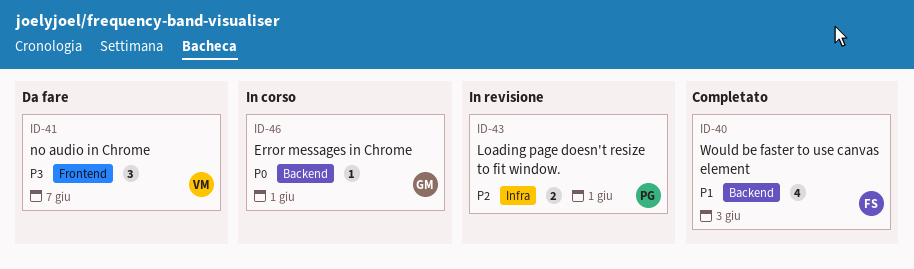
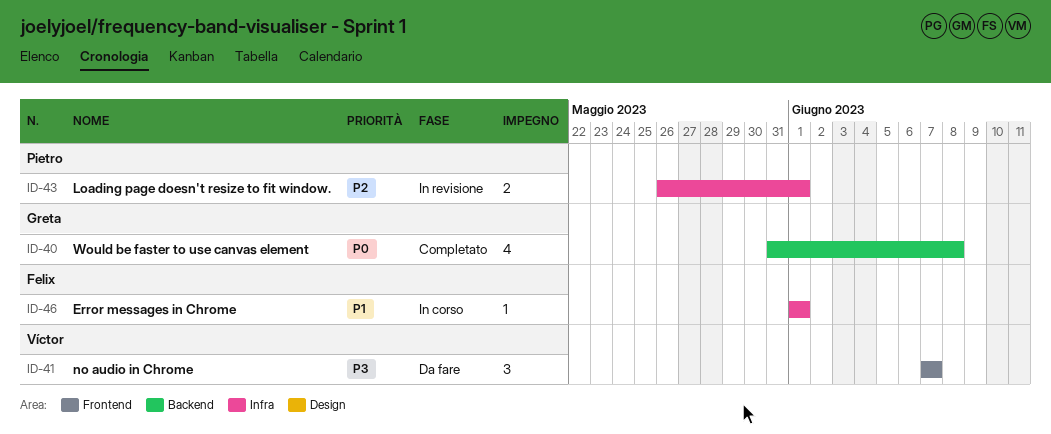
ID-40, owner: Felix -> Greta
ID-40, priority: P1 -> P0
ID-40, due: Jun 3 -> Jun 8
ID-46, owner: Greta -> Felix
ID-46, priority: P0 -> P1
ID-46, label: Backend -> Infra

